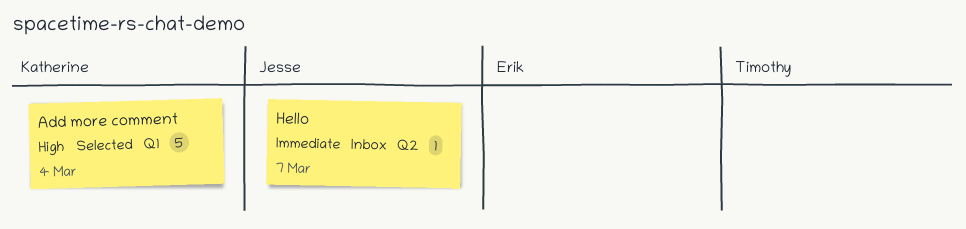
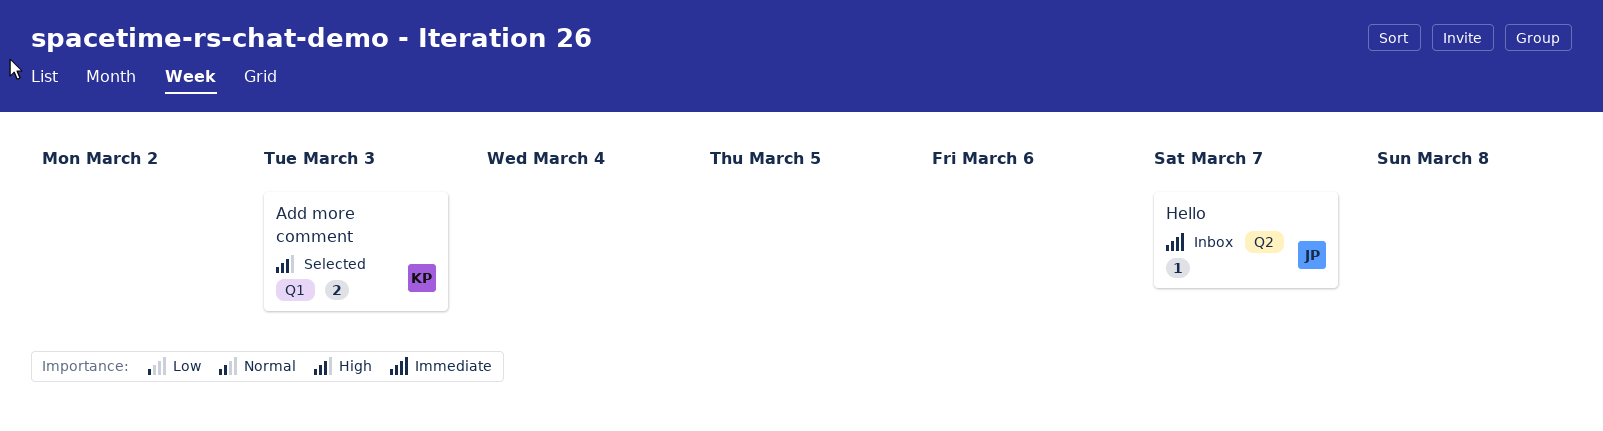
Add more comment, estimate: 5 -> 2
Add more comment, due: Mar 4 -> Mar 3

